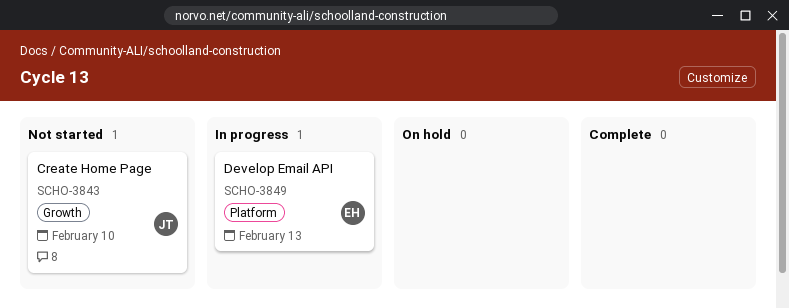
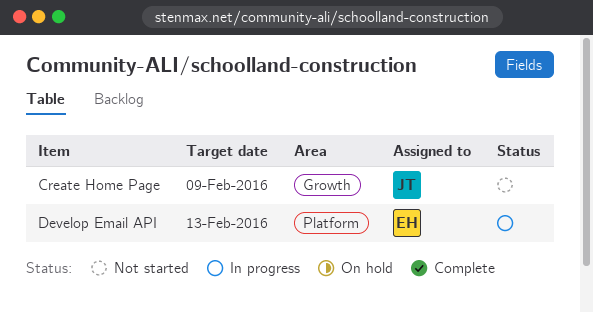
Create Home Page, due: Feb 10 -> Feb 9

